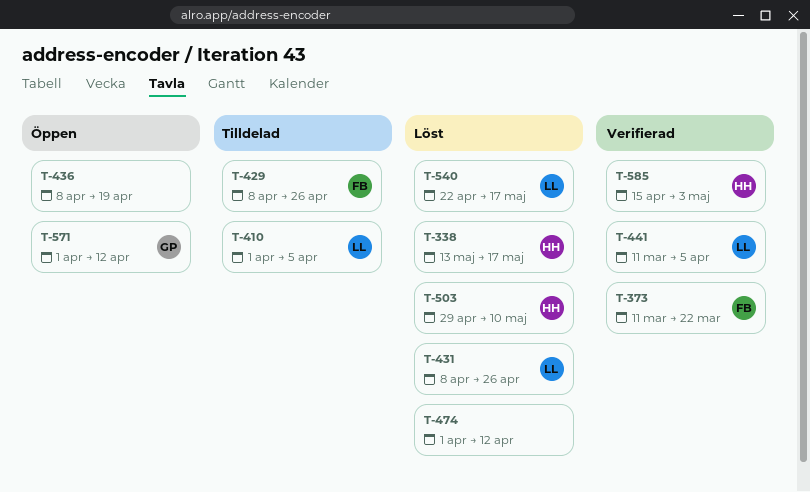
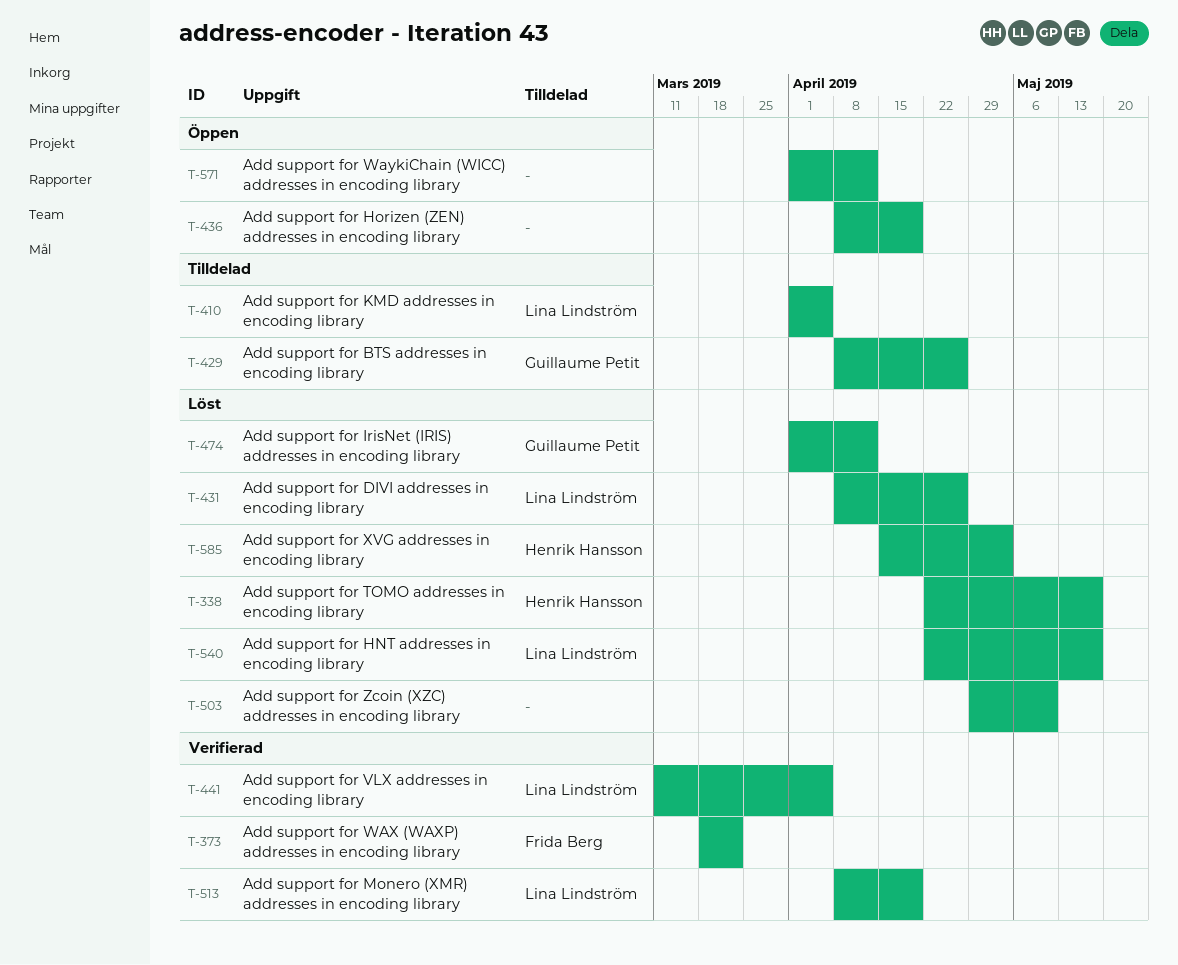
T-338, start: May 13 -> Apr 22
T-373, start: Mar 11 -> Mar 18
T-429, owner: Frida Berg -> Guillaume Petit
T-474, owner: none -> Guillaume Petit
T-503, owner: Henrik Hansson -> none
T-513: none -> present
T-571, owner: Guillaume Petit -> none
T-585, status: Verifierad -> Löst

